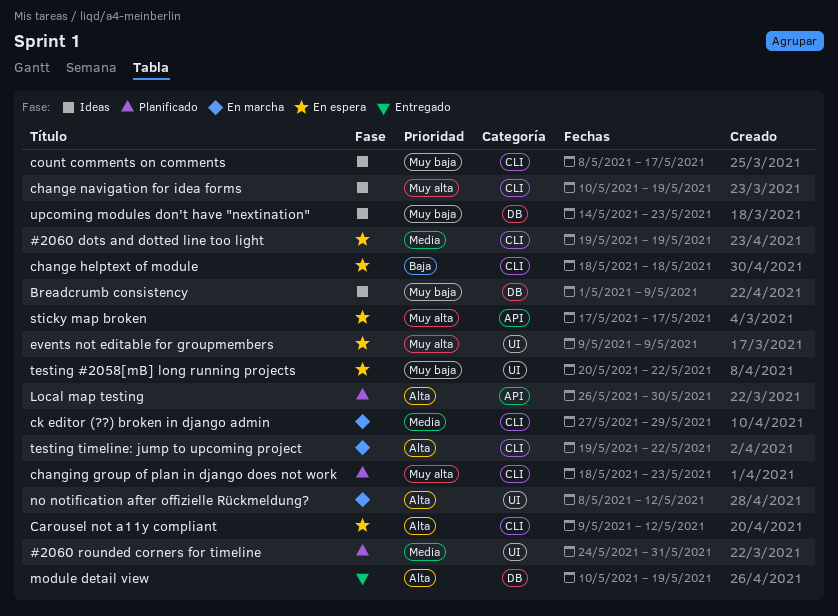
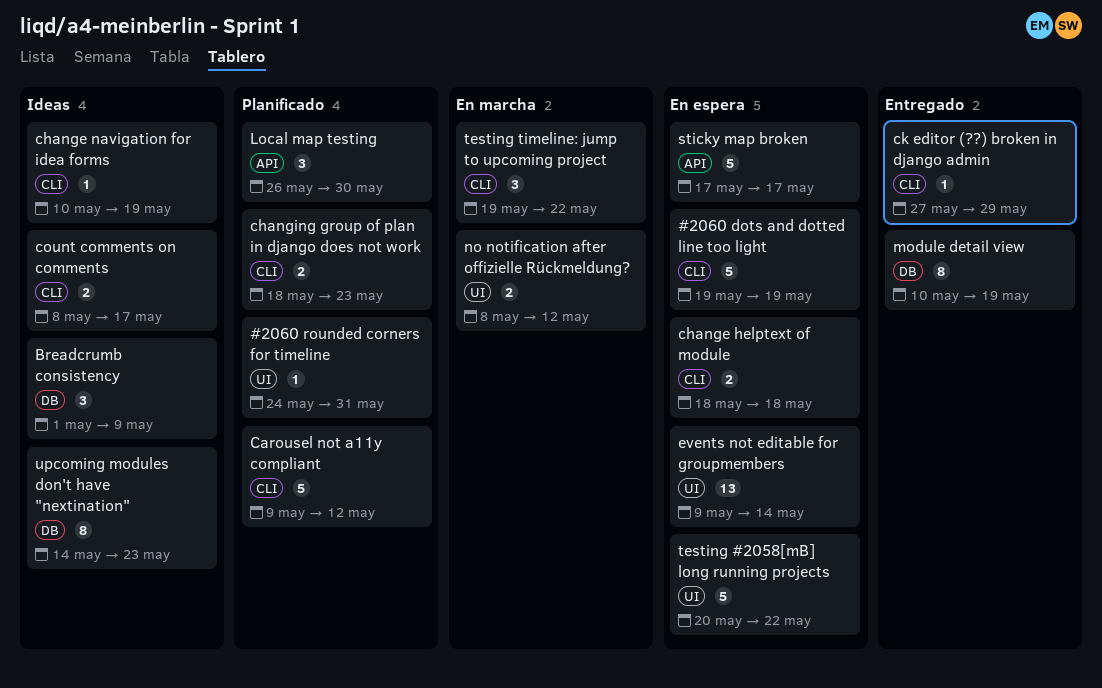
Carousel not a11y compliant, status: En espera -> Planificado
ck editor (??) broken in django admin, status: En marcha -> Entregado
events not editable for groupmembers, due: May 9 -> May 14

